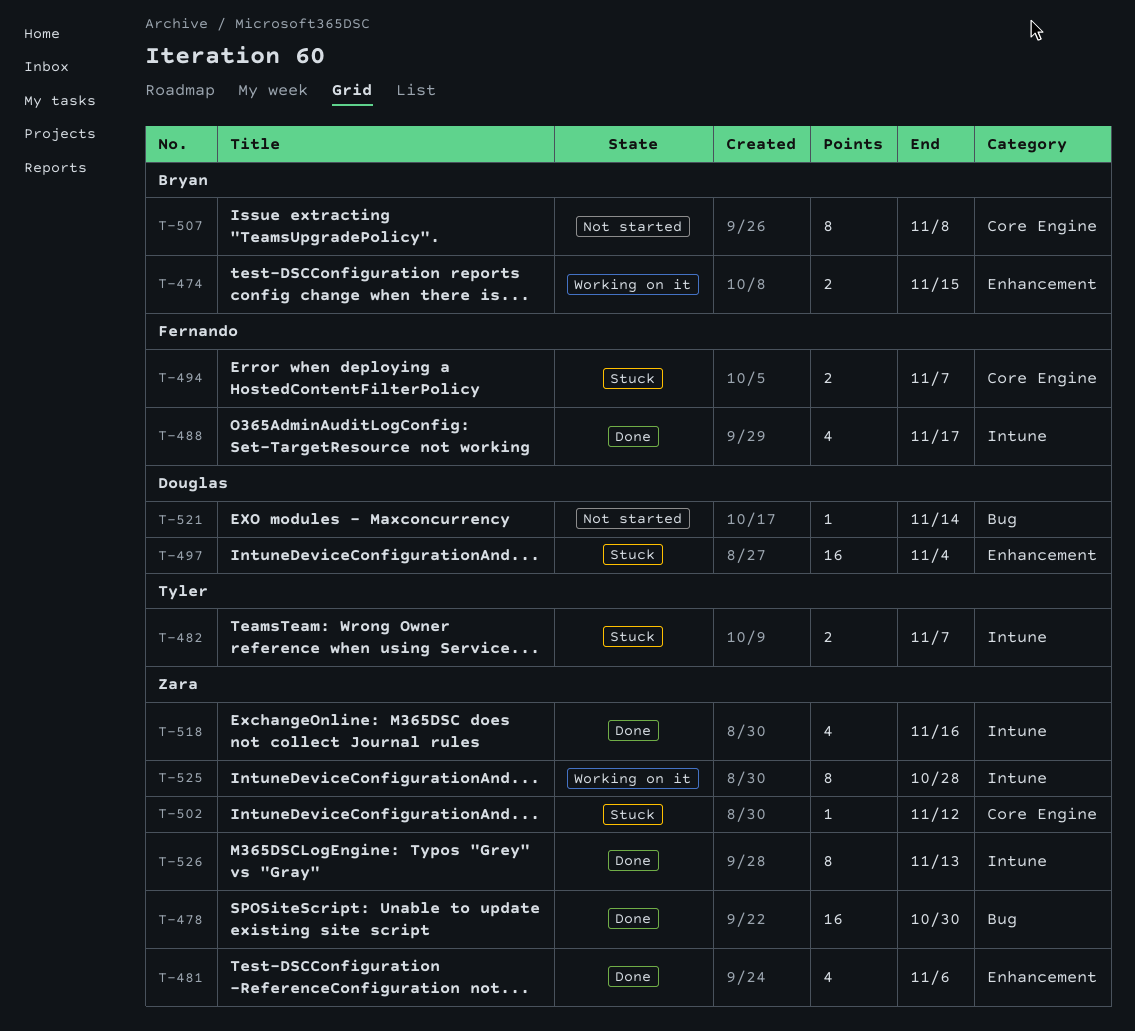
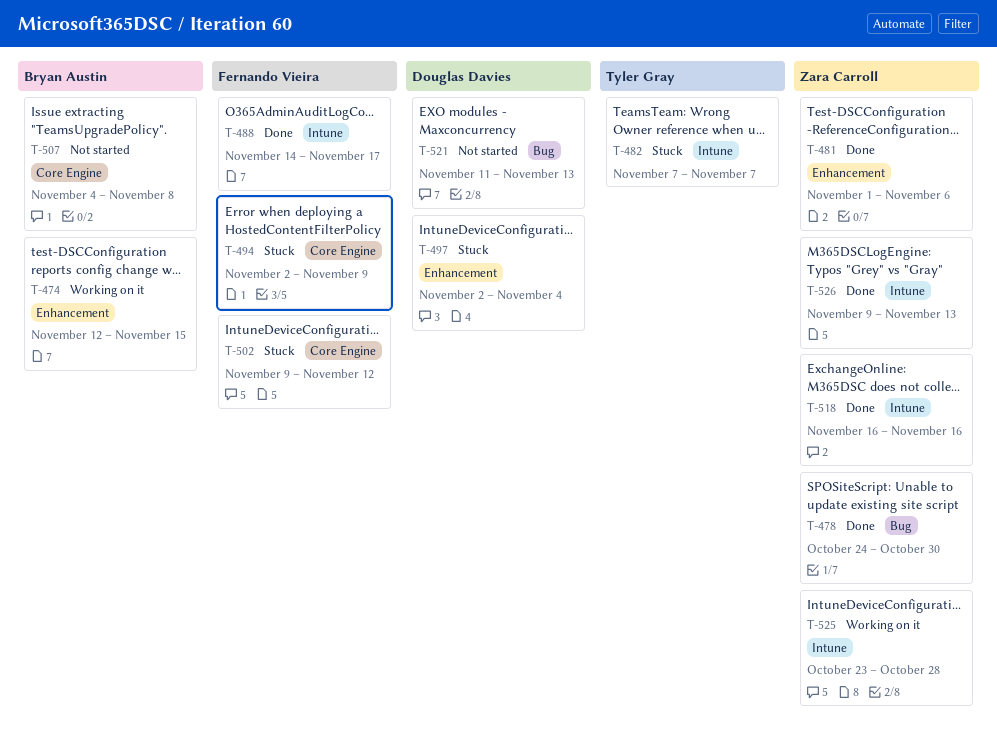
T-494, due: Nov 7 -> Nov 9
T-502, owner: Zara Carroll -> Fernando Vieira
T-521, due: Nov 14 -> Nov 13

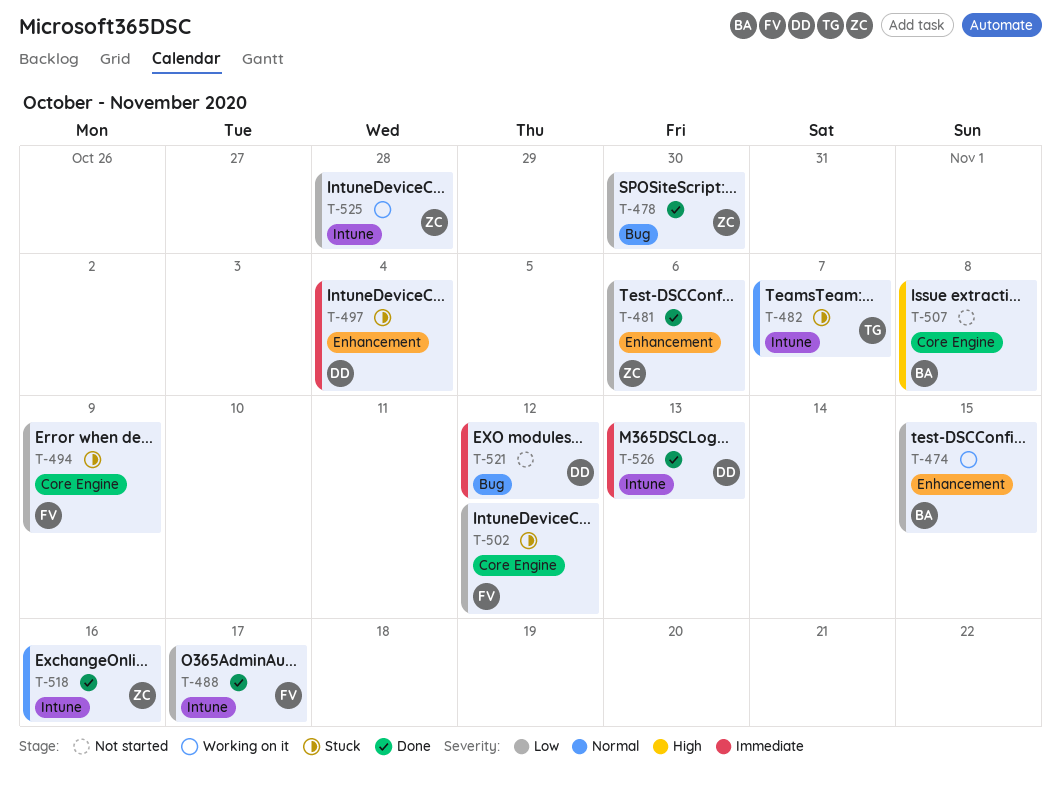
T-521, due: Nov 13 -> Nov 12
T-526, owner: Zara Carroll -> Douglas Davies

